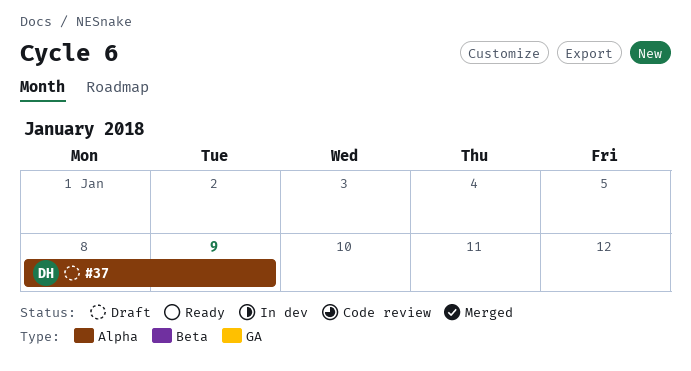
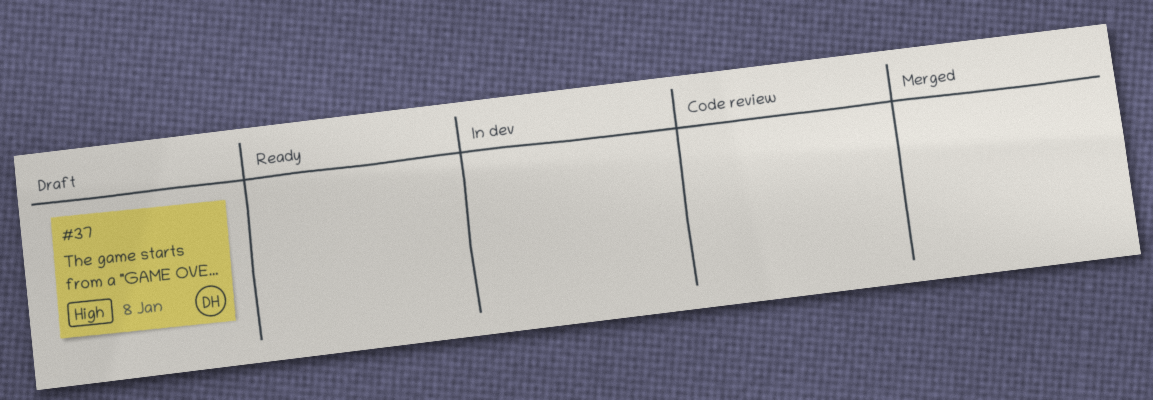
#37, due: Jan 9 -> Jan 8

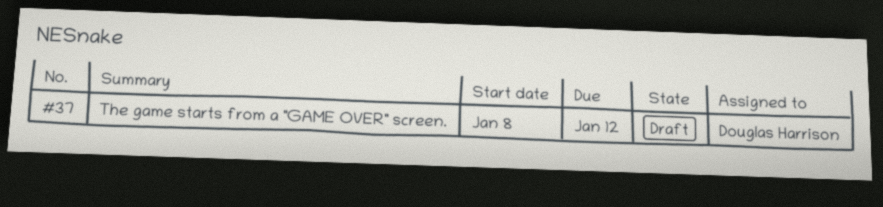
#37, due: Jan 8 -> Jan 12

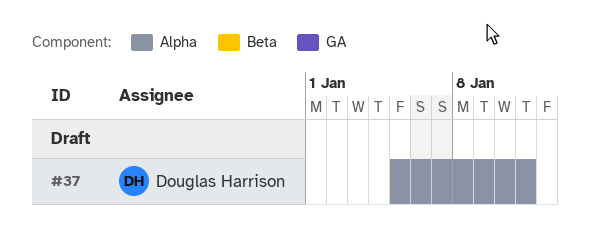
#37, start: Jan 8 -> Jan 5
#37, due: Jan 12 -> Jan 11

